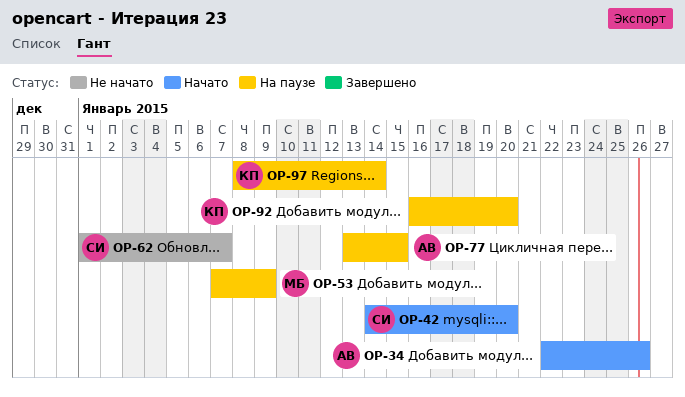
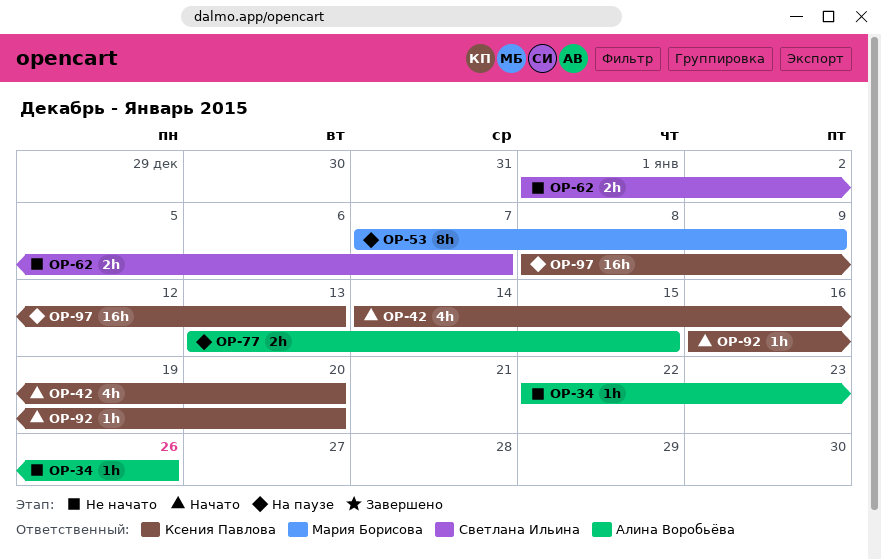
OP-34, status: Начато -> Не начато
OP-42, owner: Светлана Ильина -> Ксения Павлова
OP-92, status: На паузе -> Начато
OP-97, due: Jan 14 -> Jan 13

